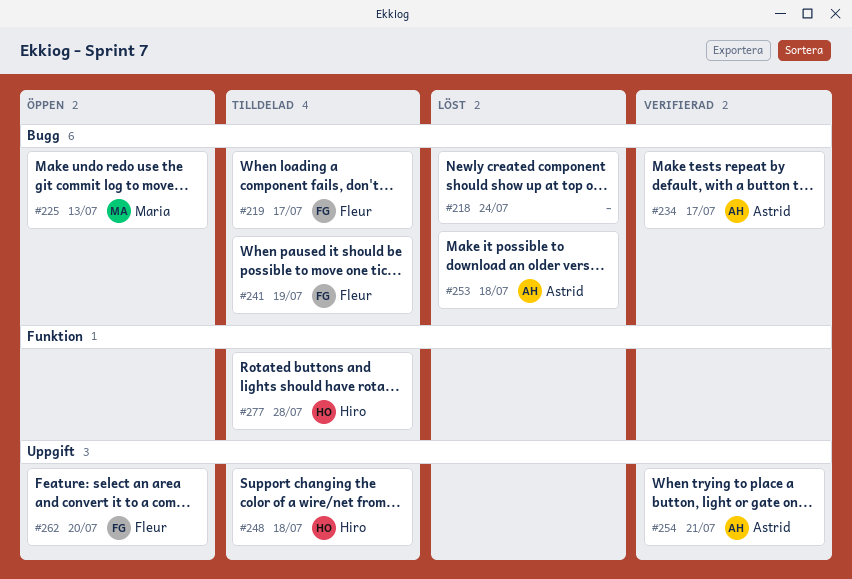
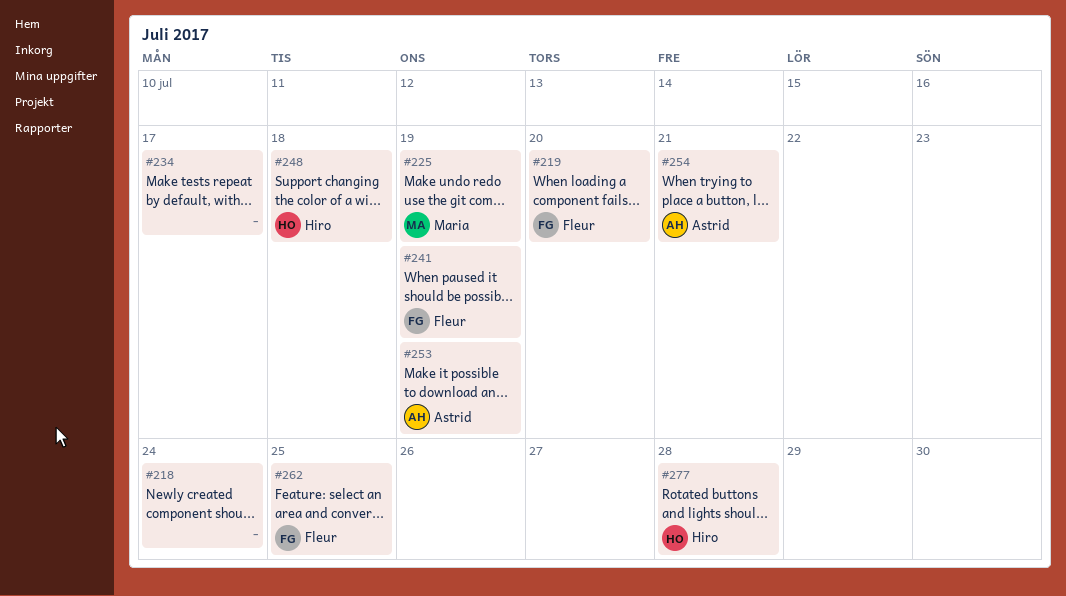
#219, due: Jul 17 -> Jul 20
#225, due: Jul 13 -> Jul 19
#234, owner: Astrid -> none
#253, due: Jul 18 -> Jul 19
#262, due: Jul 20 -> Jul 25

